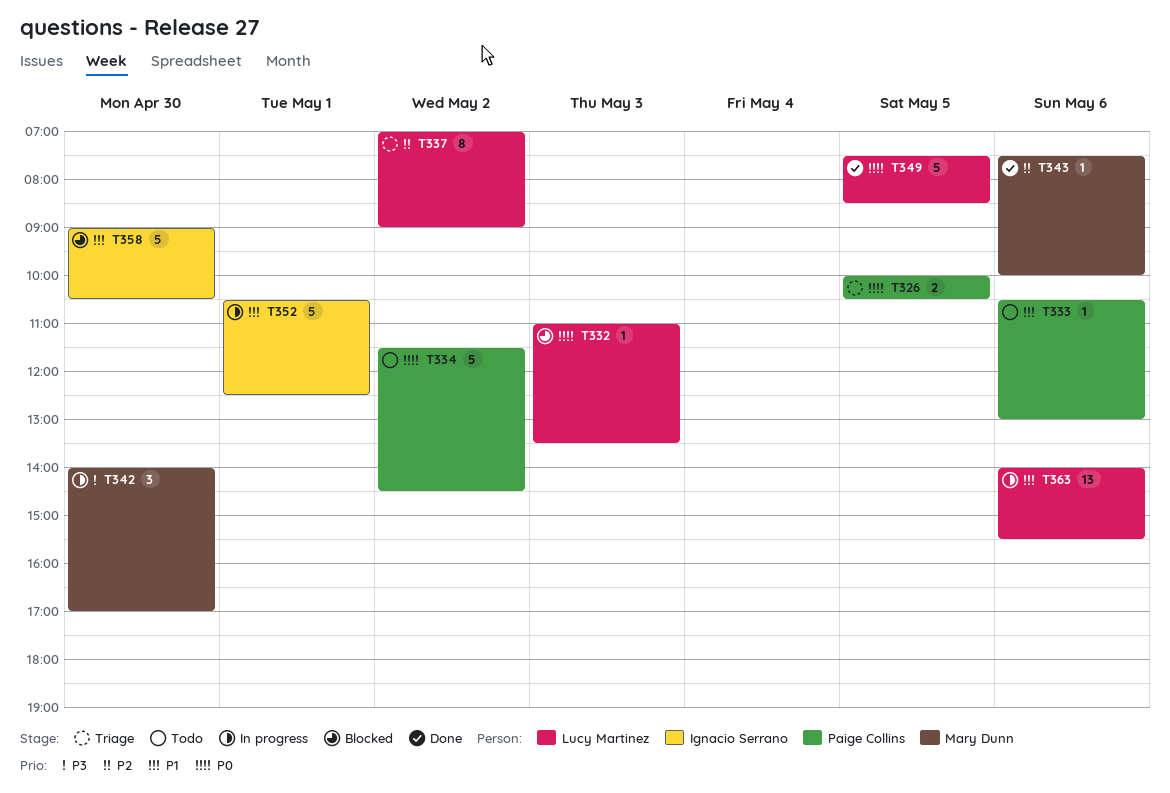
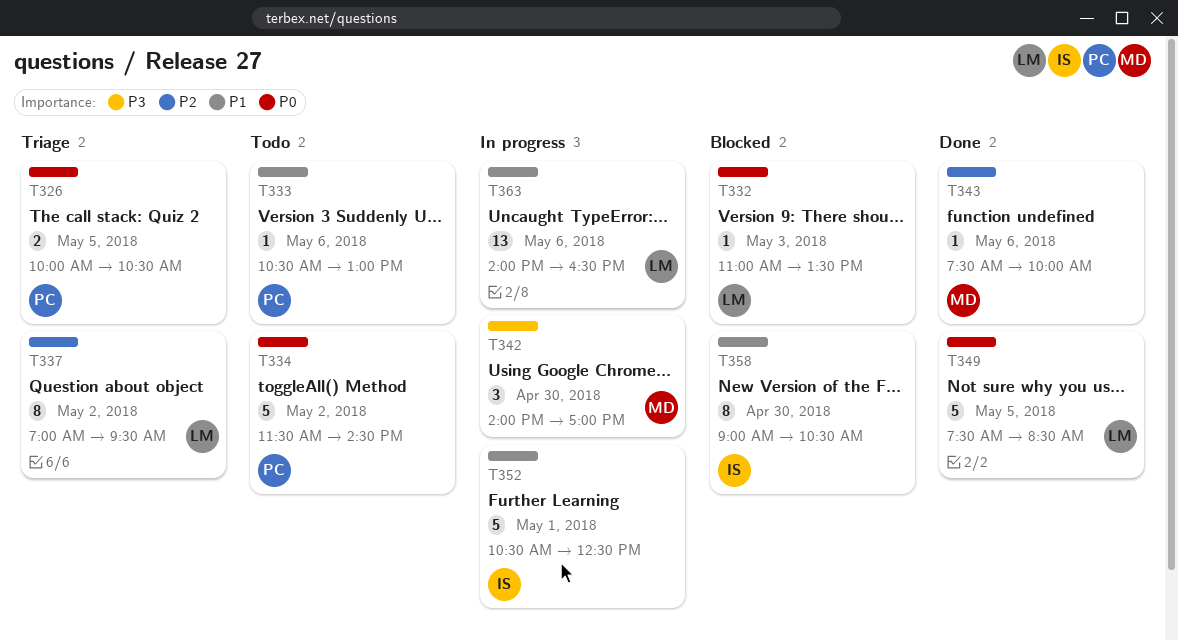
T337, ends: 09:00 -> 09:30
T358, estimate: 5 -> 8
T363, ends: 15:30 -> 16:30

